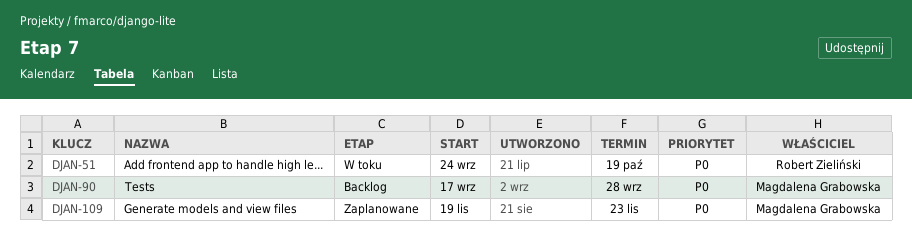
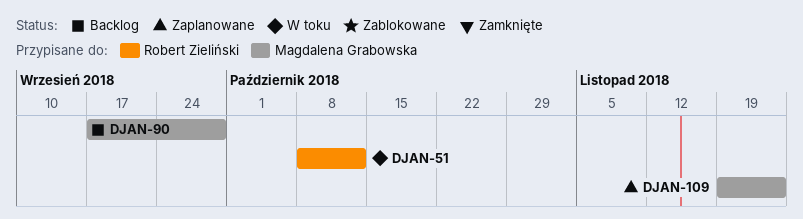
DJAN-51, start: Sep 24 -> Oct 8
DJAN-51, due: Oct 19 -> Oct 12

